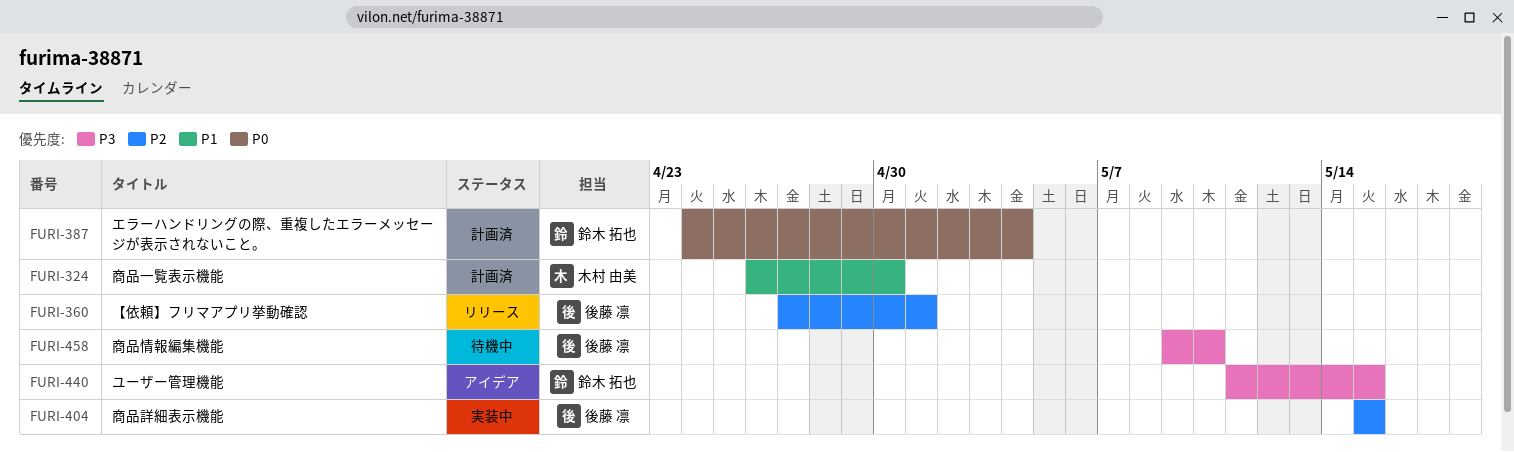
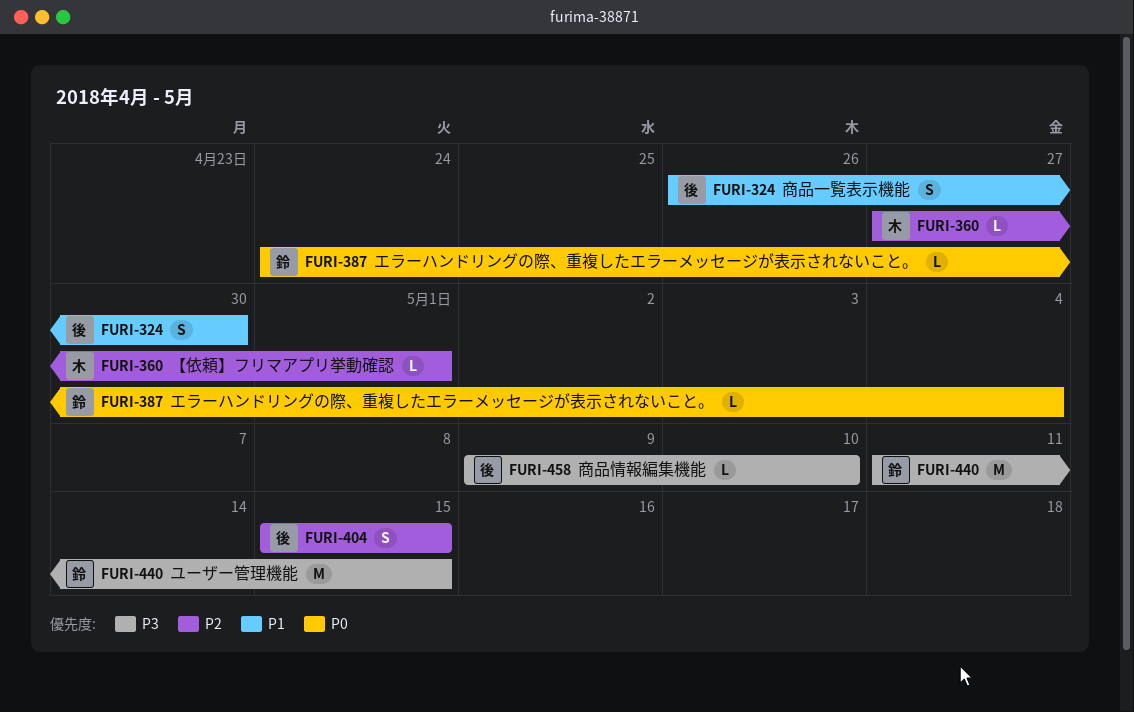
FURI-324, owner: 木村 由美 -> 後藤 凛
FURI-360, owner: 後藤 凛 -> 木村 由美

